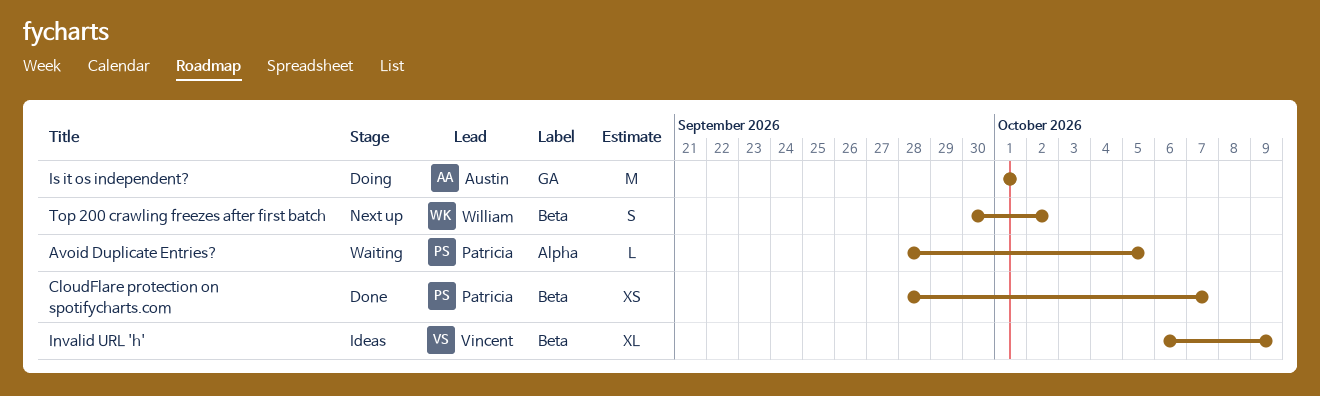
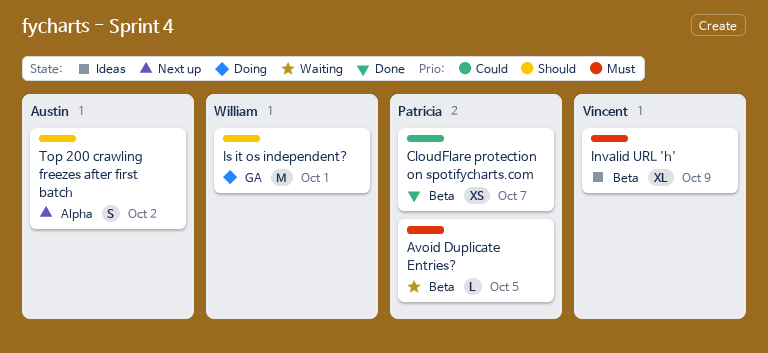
Avoid Duplicate Entries?, label: Alpha -> Beta
Is it os independent?, owner: Austin -> William
Top 200 crawling freezes after first batch, owner: William -> Austin
Top 200 crawling freezes after first batch, label: Beta -> Alpha

